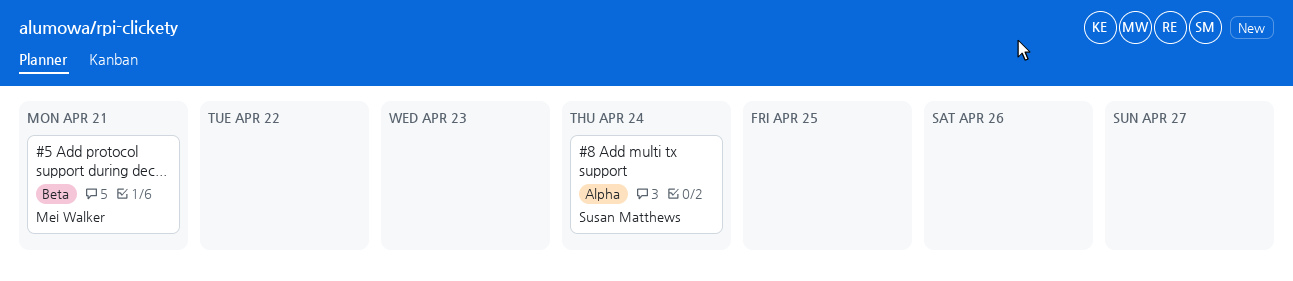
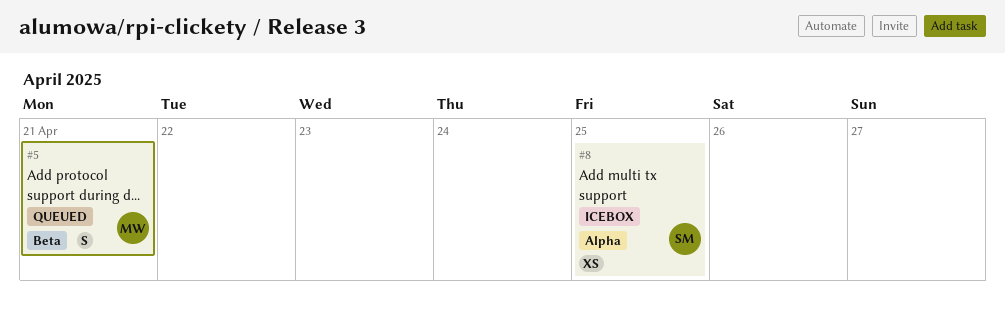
#8, due: Apr 24 -> Apr 25

